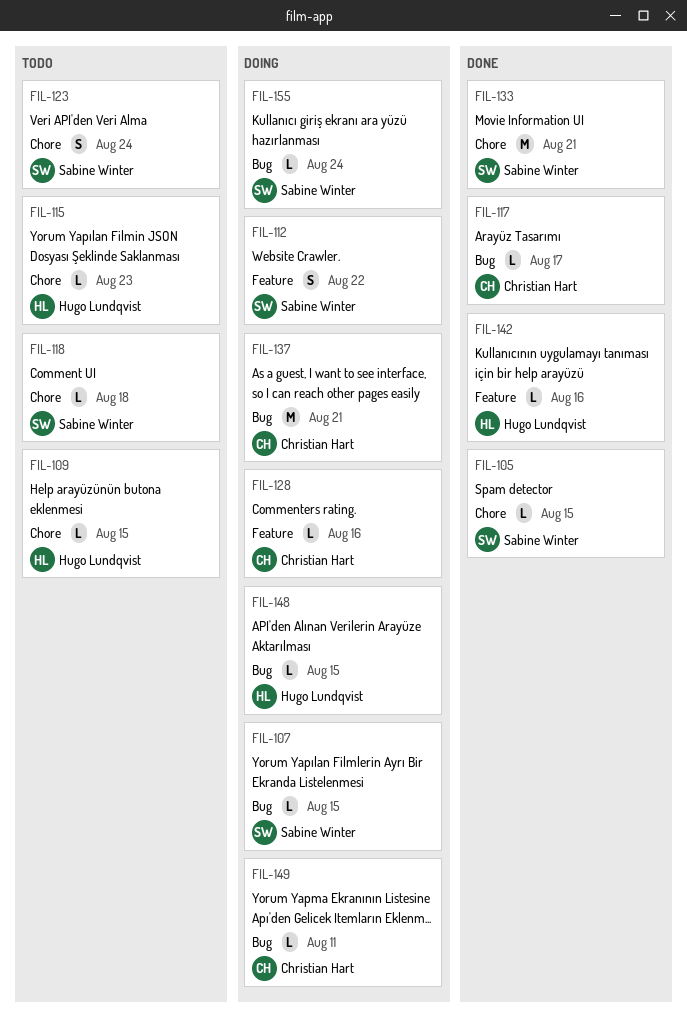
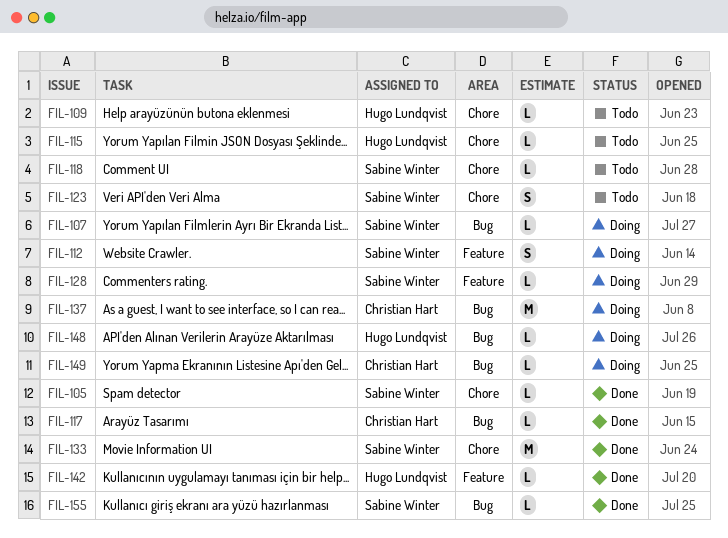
FIL-128, owner: Christian Hart -> Sabine Winter
FIL-155, status: Doing -> Done

